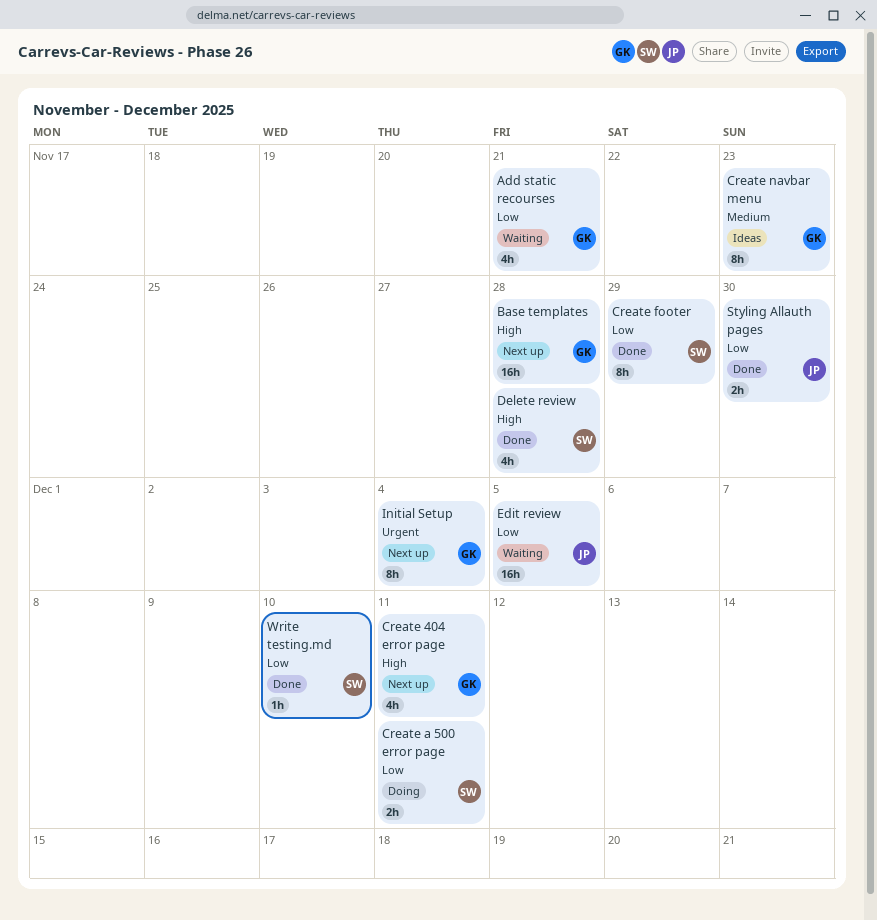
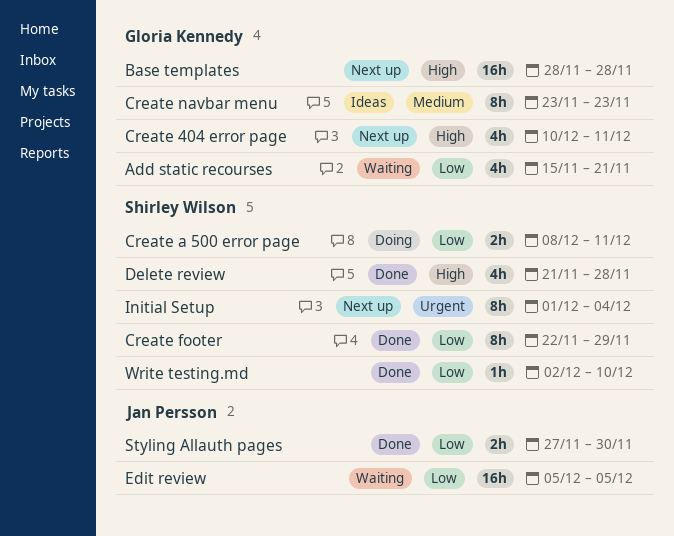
Initial Setup, owner: Gloria Kennedy -> Shirley Wilson

